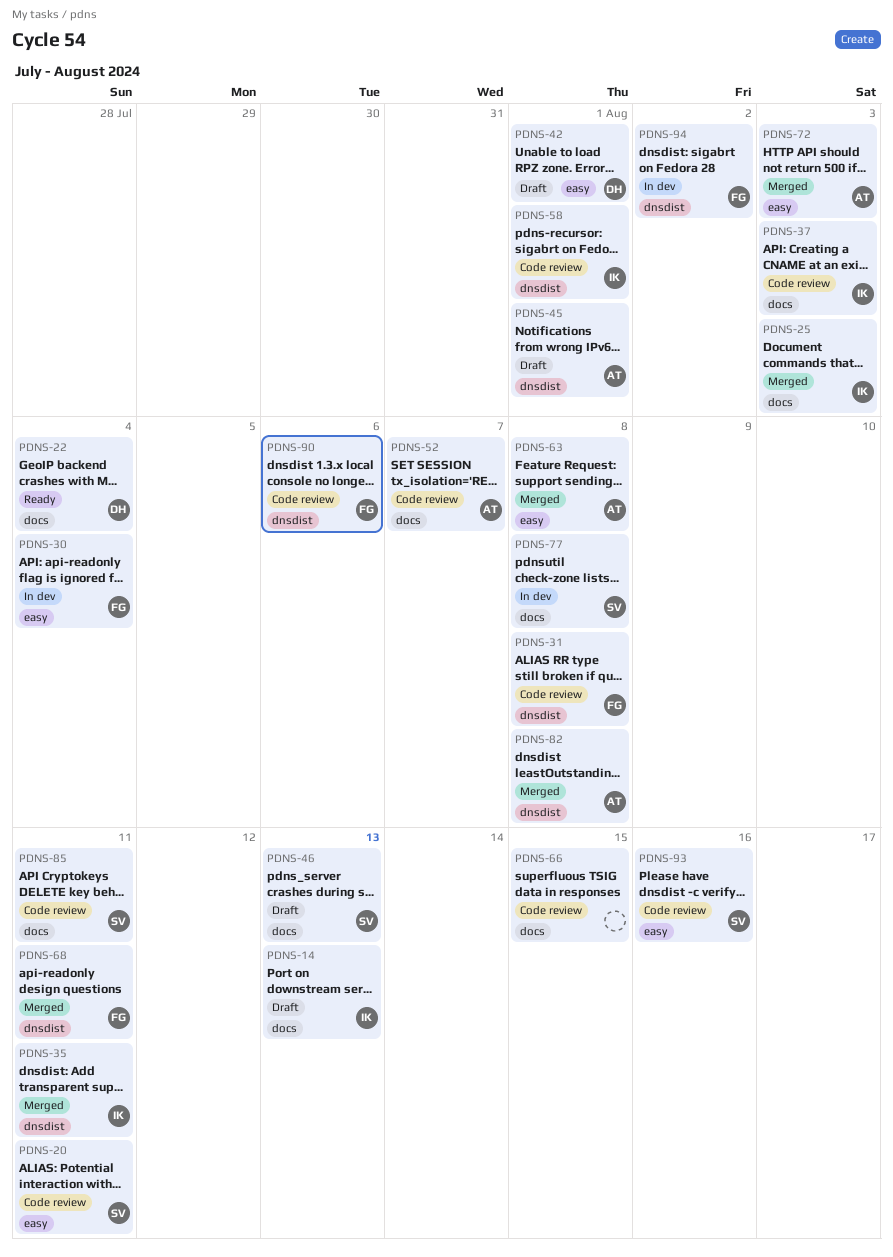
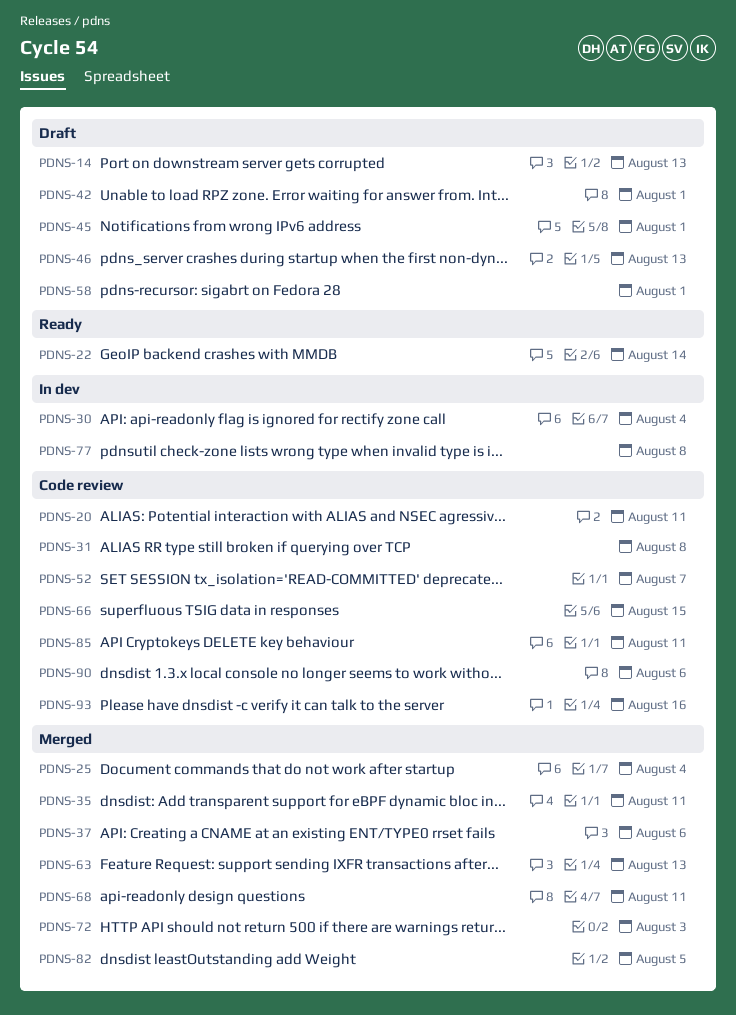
PDNS-22, due: Aug 4 -> Aug 14
PDNS-25, due: Aug 3 -> Aug 4
PDNS-37, status: Code review -> Merged
PDNS-37, due: Aug 3 -> Aug 6
PDNS-58, status: Code review -> Draft
PDNS-63, due: Aug 8 -> Aug 13
PDNS-82, due: Aug 8 -> Aug 5
PDNS-94: present -> none

